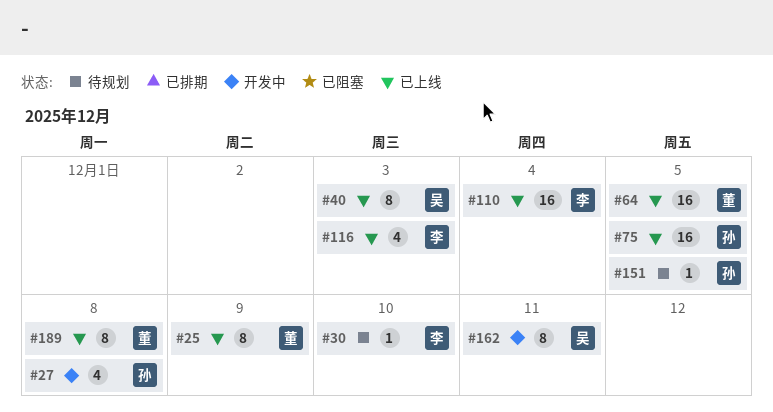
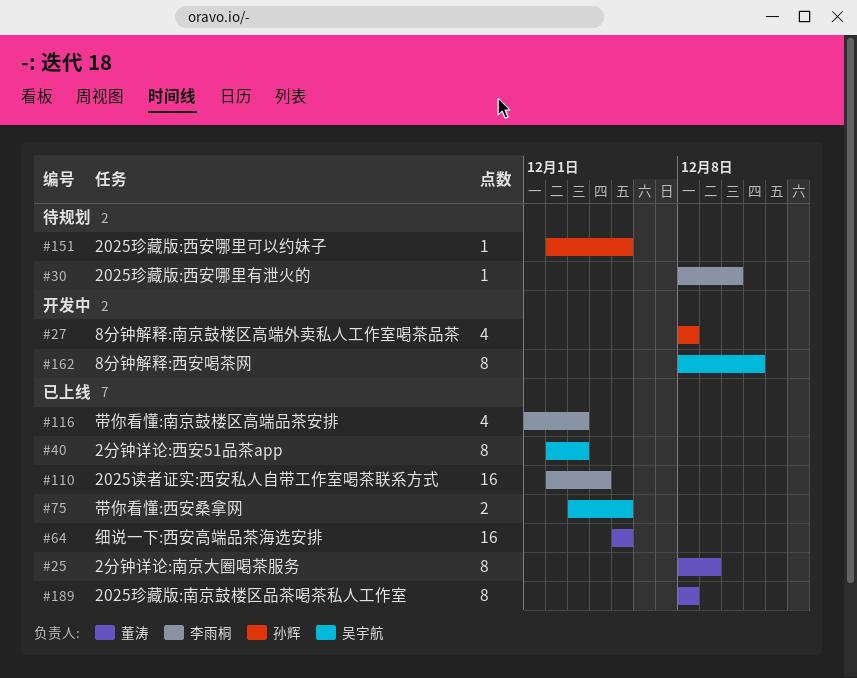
#75, owner: 孙辉 -> 吴宇航
#75, estimate: 16 -> 2

